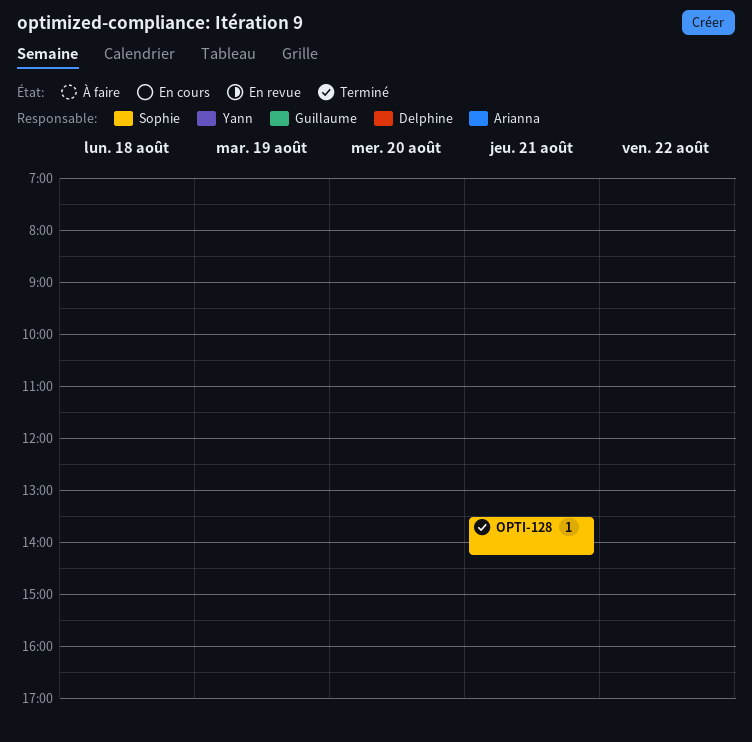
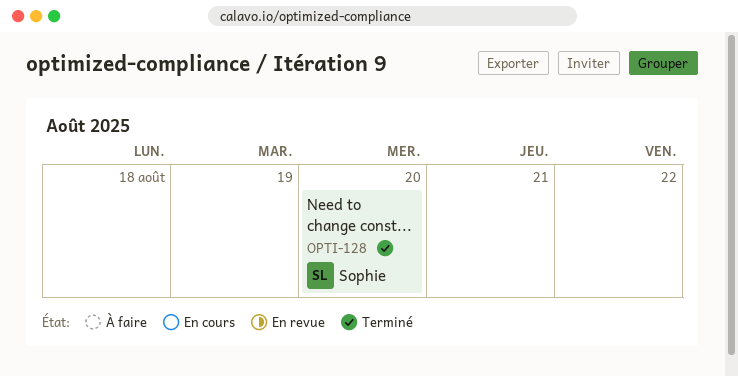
OPTI-128, day: Aug 21 -> Aug 20

